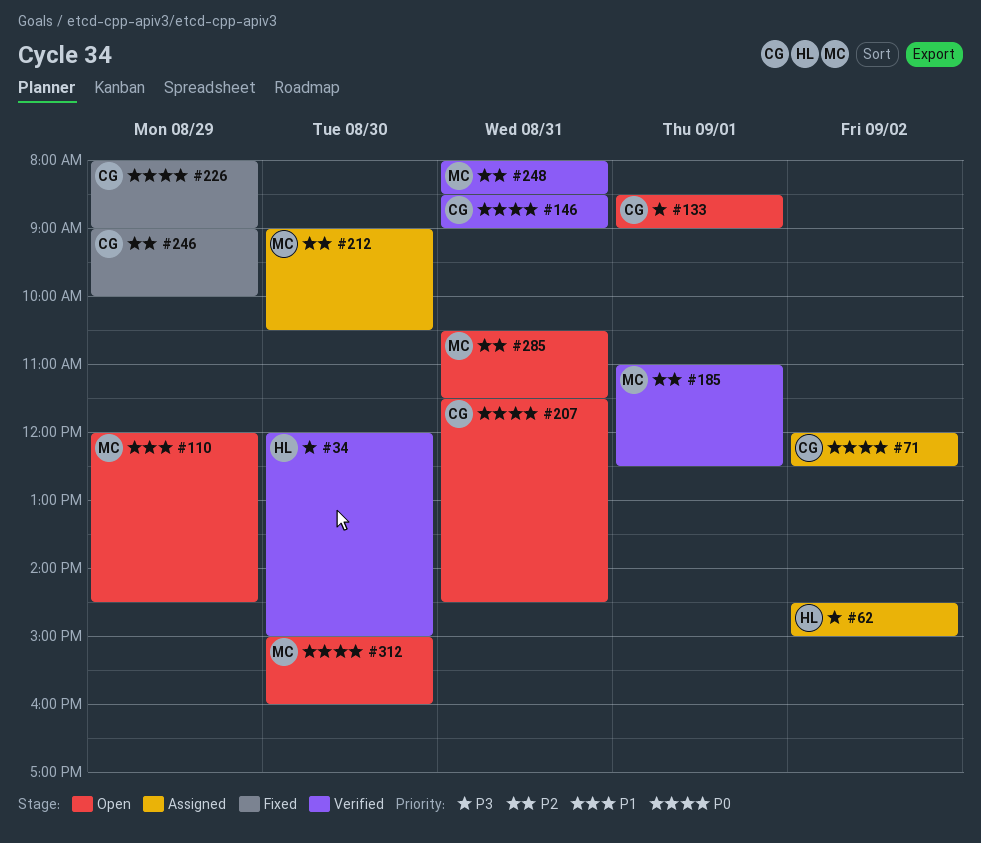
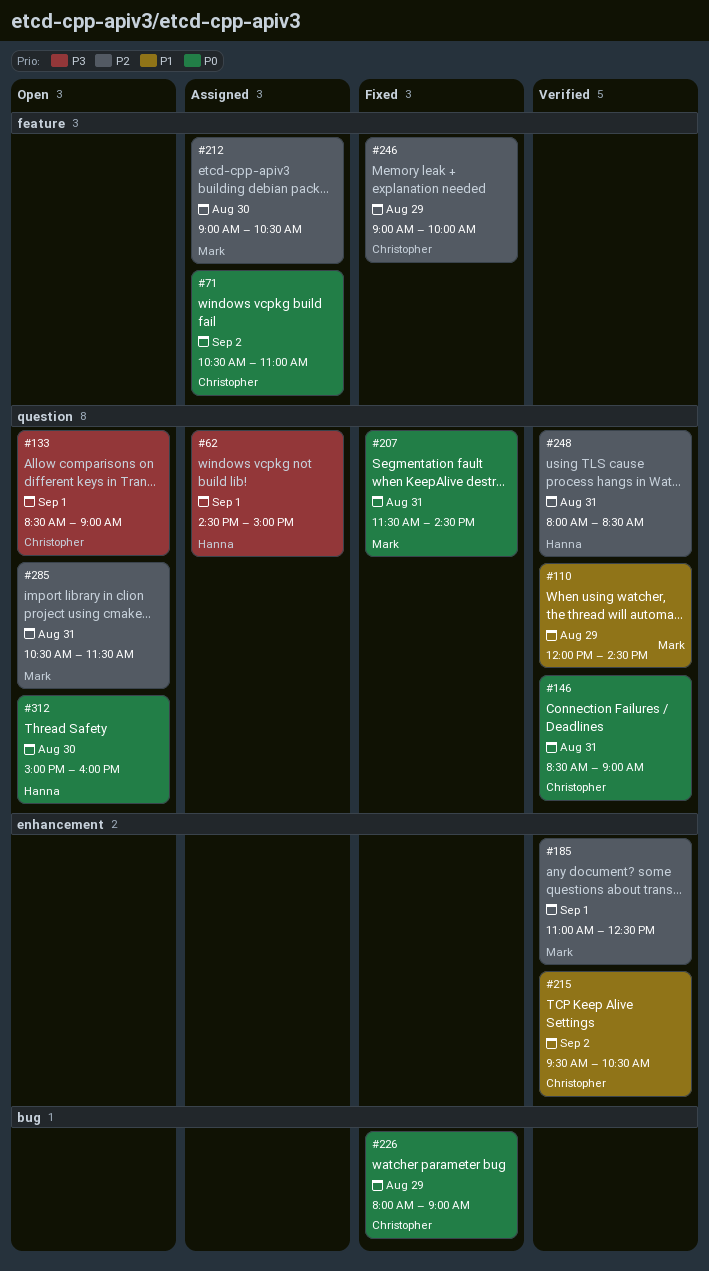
#34: present -> none
#62, day: Sep 2 -> Sep 1
#71, begins: 12:00 -> 10:30
#71, ends: 12:30 -> 11:00
#110, status: Open -> Verified
#207, status: Open -> Fixed
#207, owner: Christopher -> Mark
#215: none -> present
#248, owner: Mark -> Hanna
#312, owner: Mark -> Hanna

